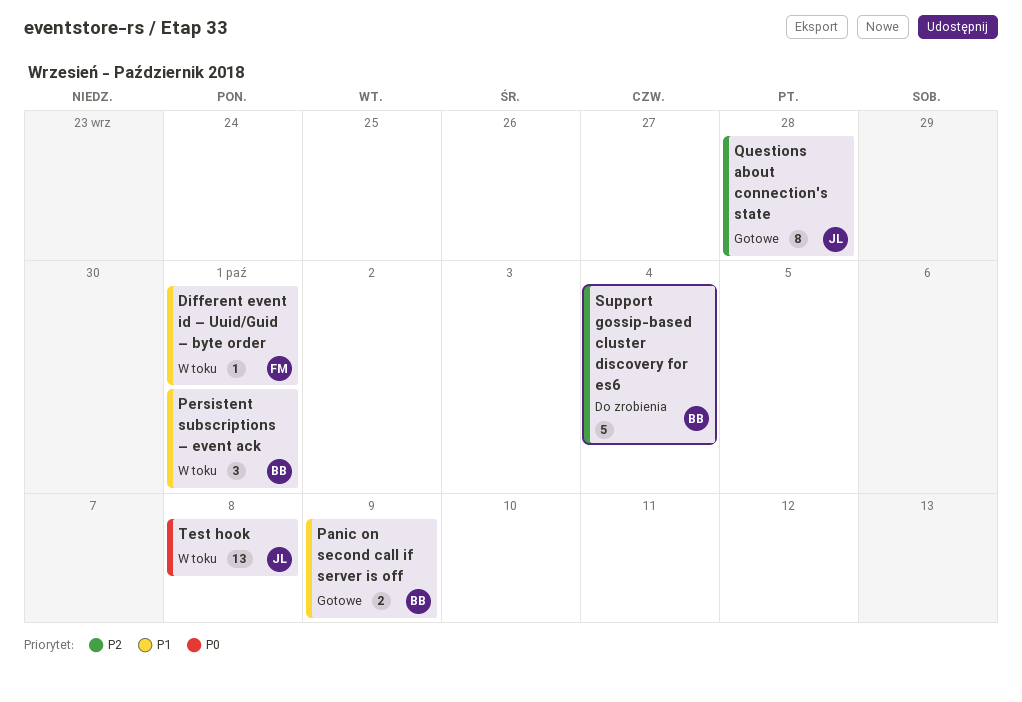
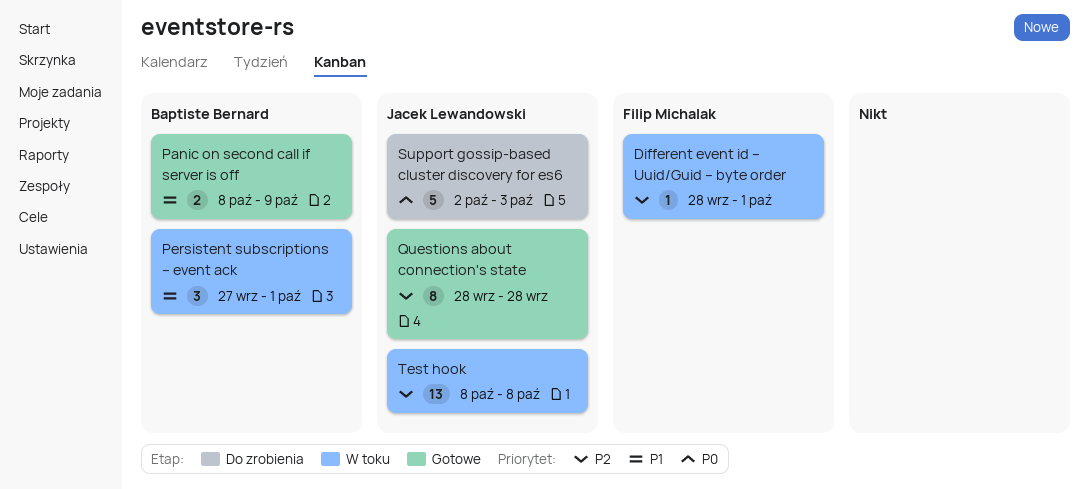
Different event id – Uuid/Guid – byte order, priority: P1 -> P2
Support gossip-based cluster discovery for es6, owner: Baptiste Bernard -> Jacek Lewandowski
Support gossip-based cluster discovery for es6, priority: P2 -> P0
Support gossip-based cluster discovery for es6, due: Oct 4 -> Oct 3
Test hook, priority: P0 -> P2

